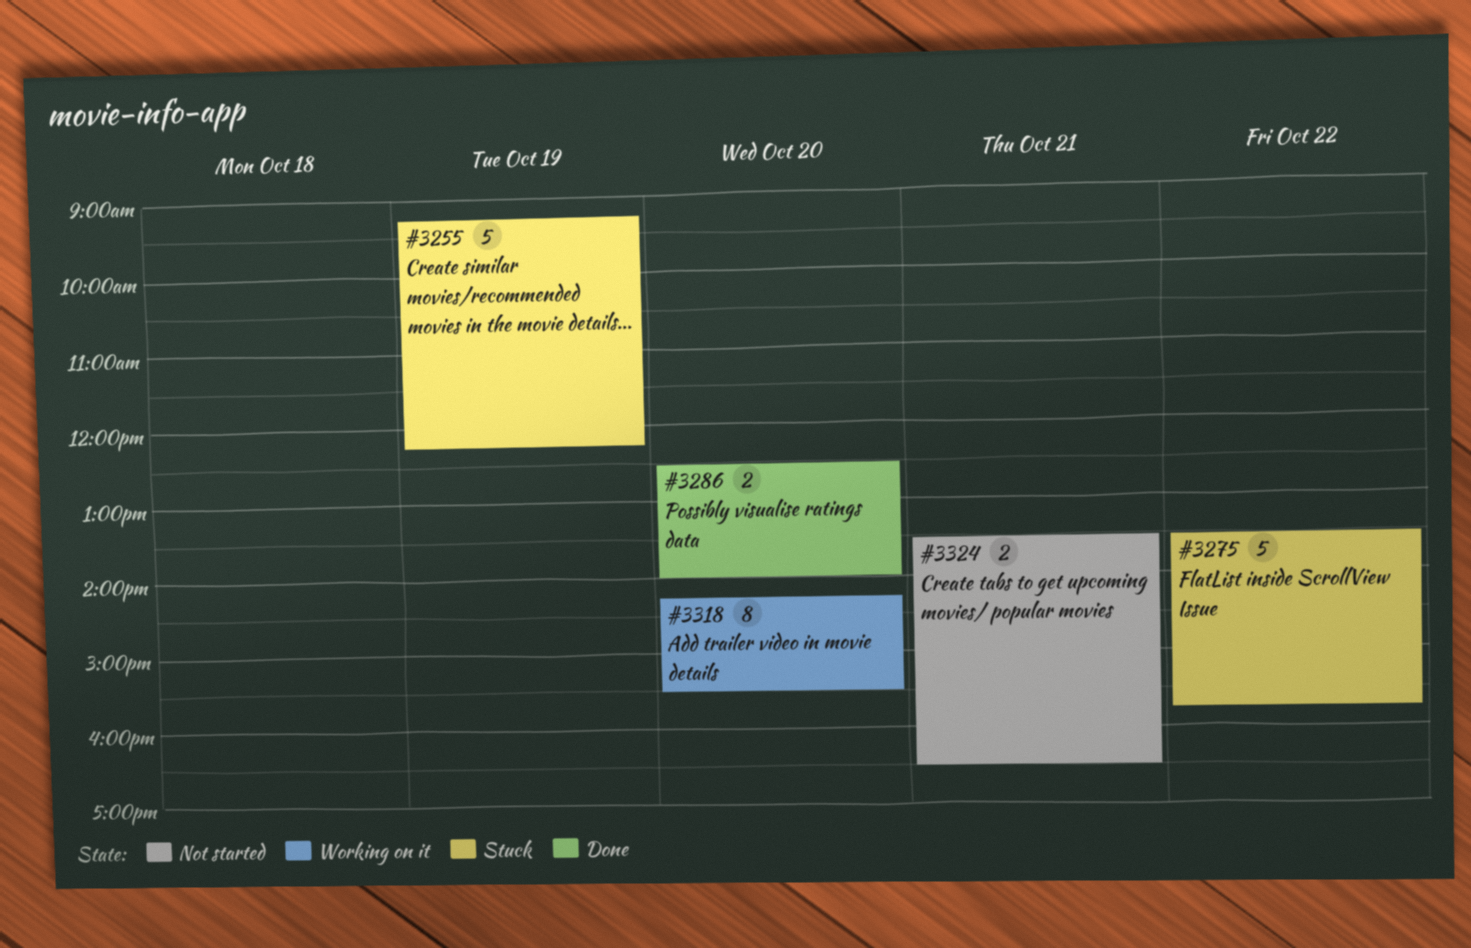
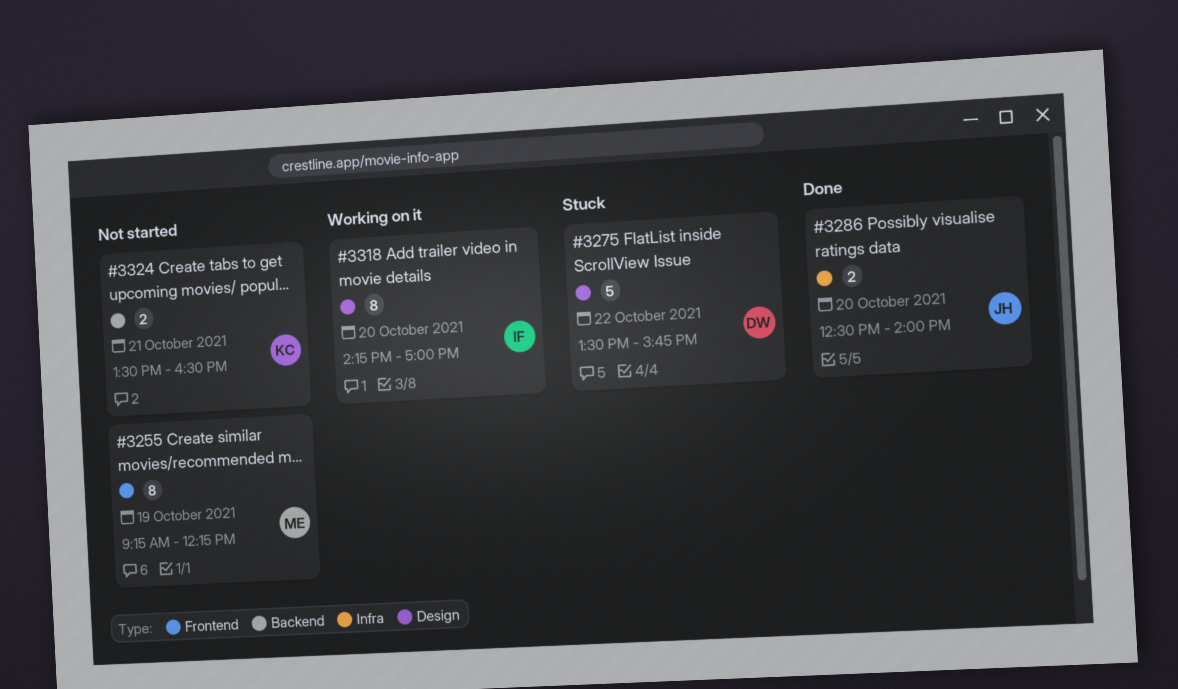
#3255, status: Stuck -> Not started
#3255, estimate: 5 -> 8
#3318, ends: 15:30 -> 17:00

